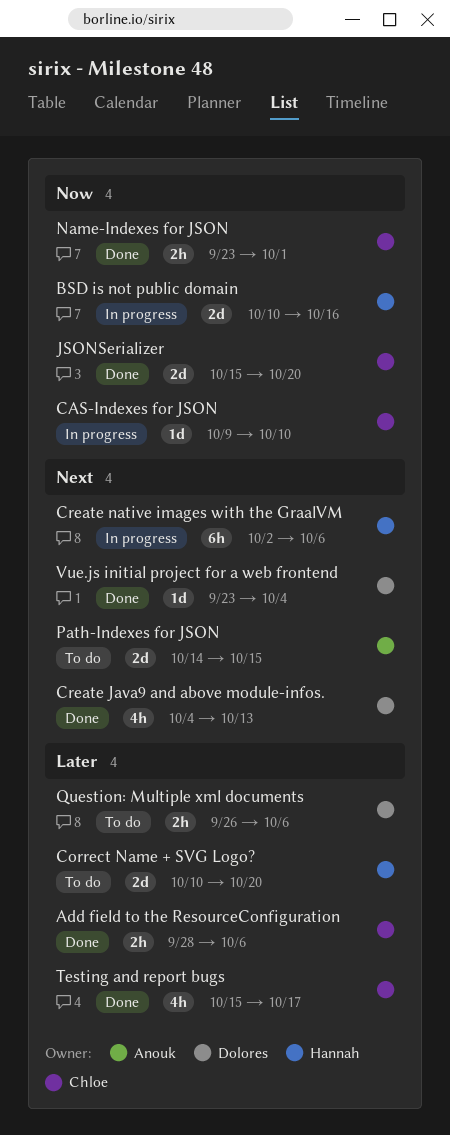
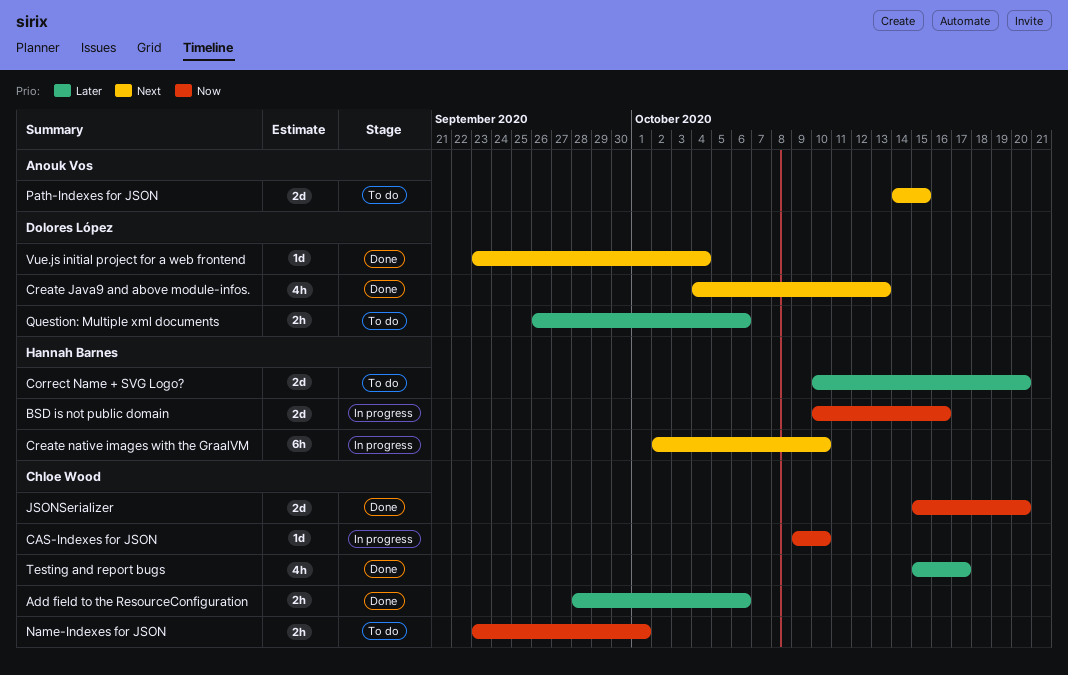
Create native images with the GraalVM, due: Oct 6 -> Oct 10
Name-Indexes for JSON, status: Done -> To do

